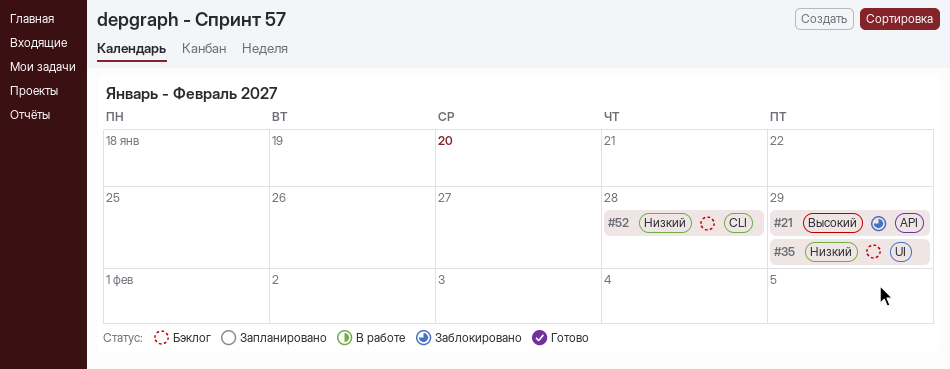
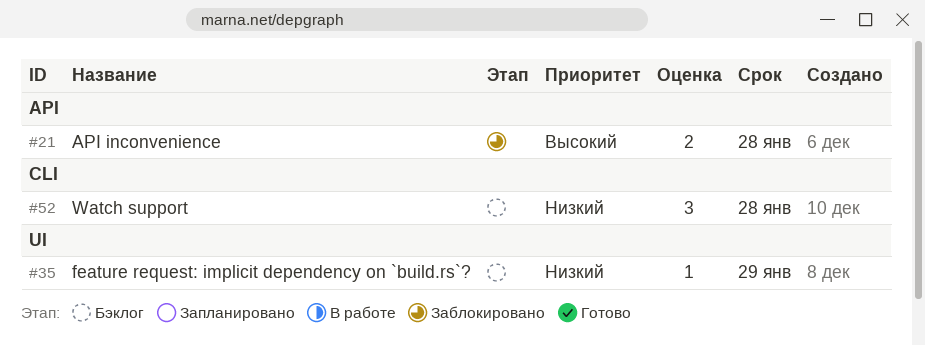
#21, due: Jan 29 -> Jan 28

